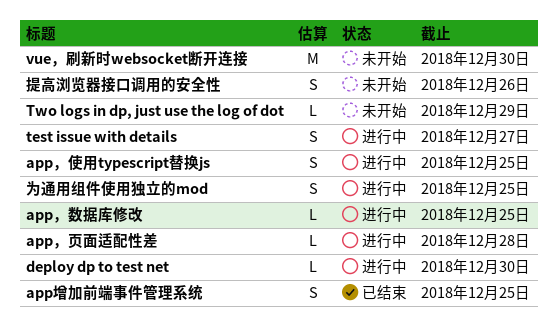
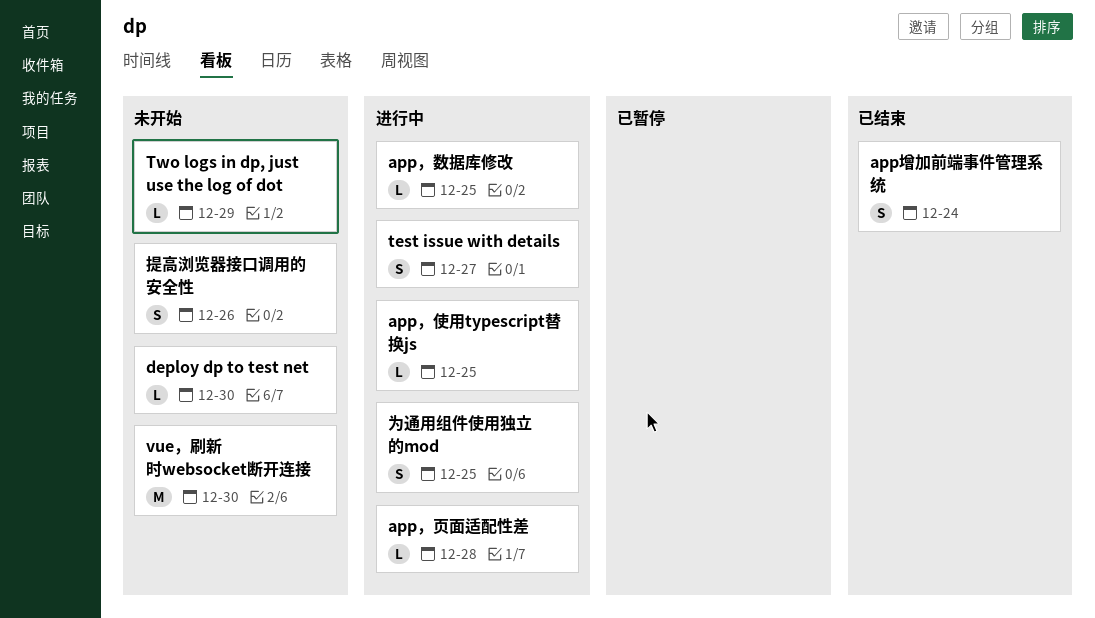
app增加前端事件管理系统, due: Dec 25 -> Dec 24
app，使用typescript替换js, estimate: S -> L
deploy dp to test net, status: 进行中 -> 未开始

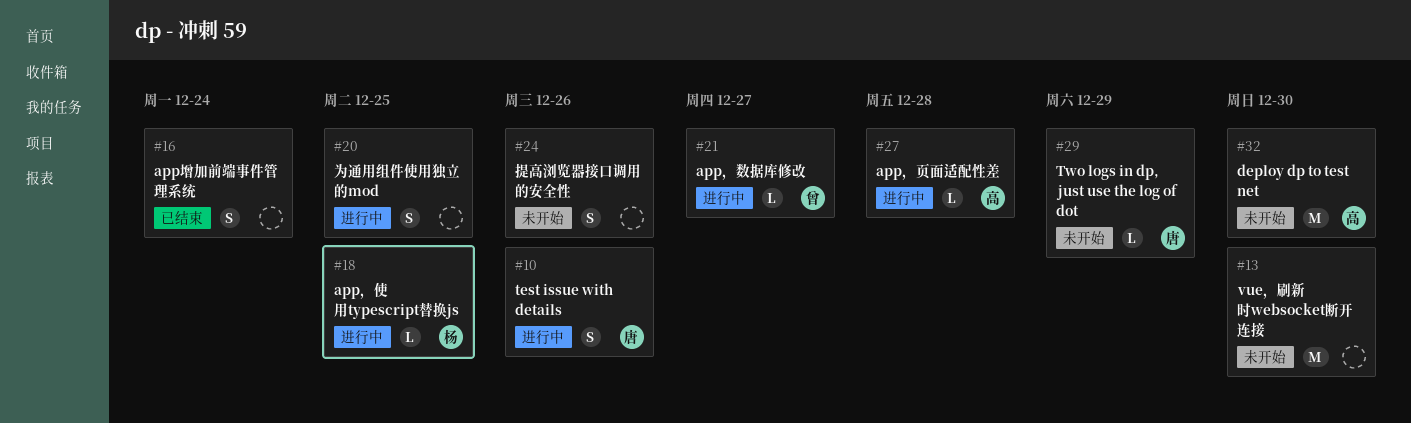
app，数据库修改, due: Dec 25 -> Dec 27
deploy dp to test net, estimate: L -> M
test issue with details, due: Dec 27 -> Dec 26

